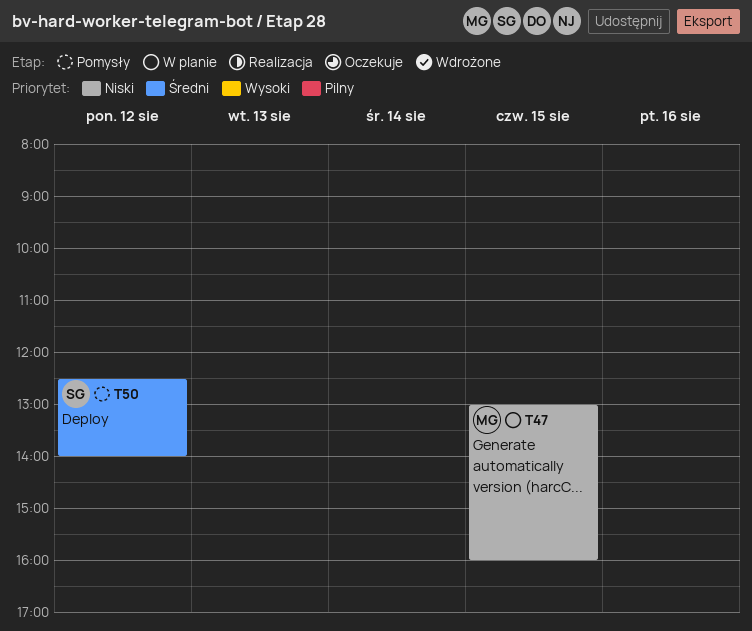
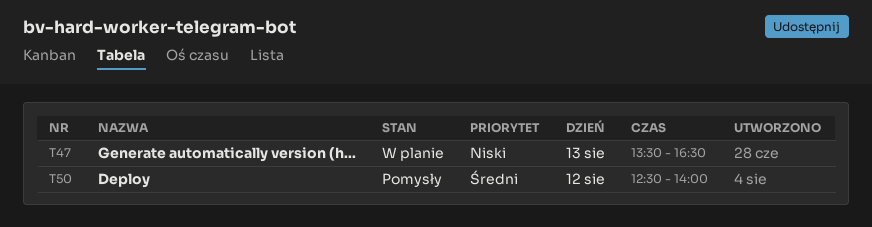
T47, day: Aug 15 -> Aug 13
T47, begins: 13:00 -> 13:30
T47, ends: 16:00 -> 16:30

